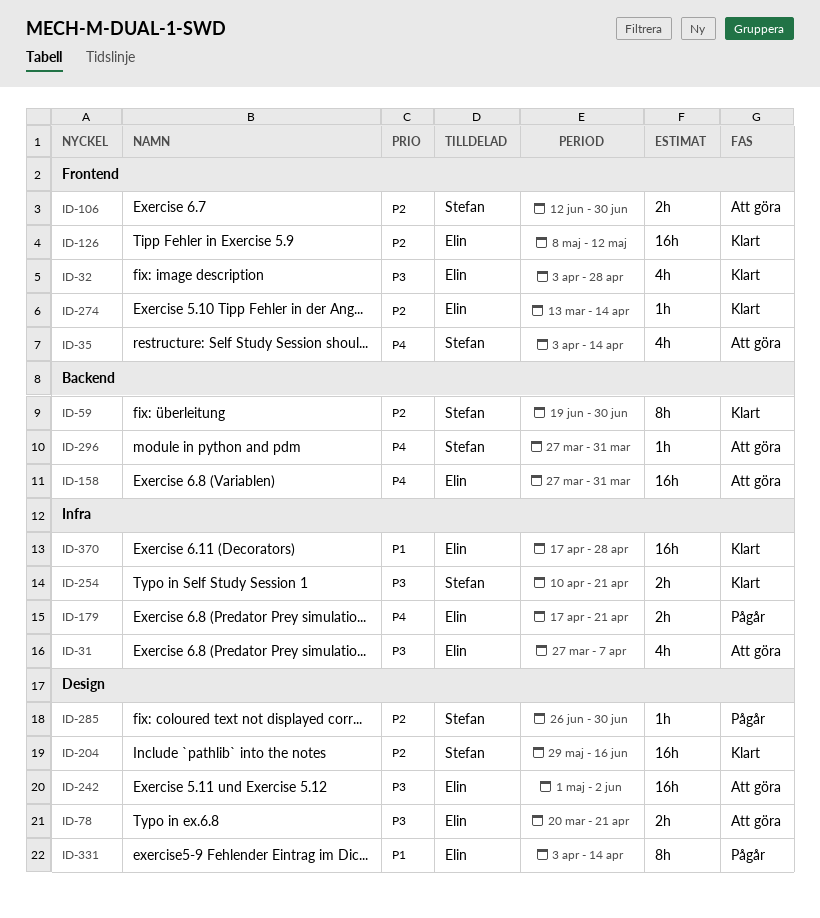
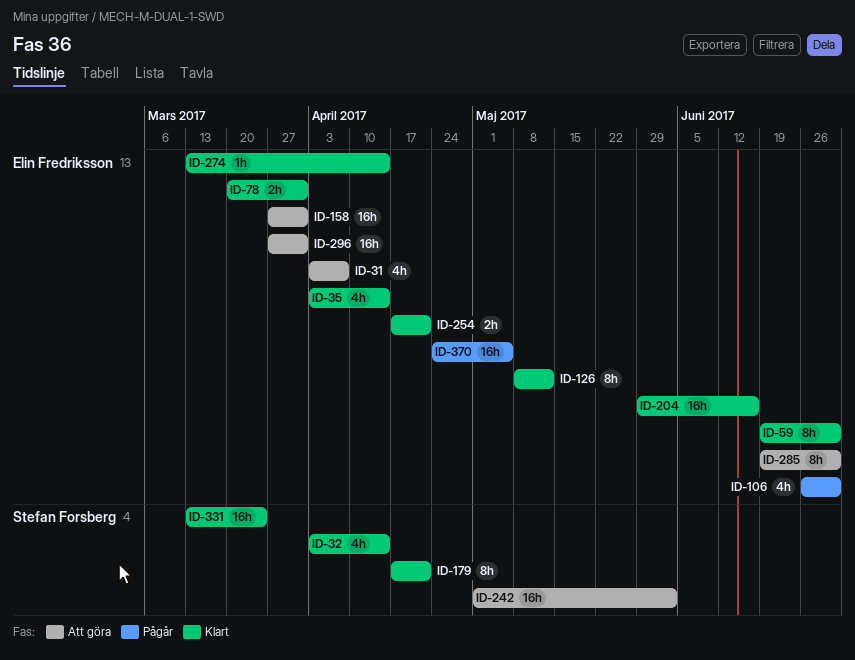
ID-31, start: Mar 27 -> Apr 3
ID-32, owner: Elin Fredriksson -> Stefan Forsberg
ID-32, due: Apr 28 -> Apr 14
ID-35, status: Att göra -> Klart
ID-35, owner: Stefan Forsberg -> Elin Fredriksson
ID-59, owner: Stefan Forsberg -> Elin Fredriksson
ID-78, status: Att göra -> Klart
ID-78, due: Apr 21 -> Mar 31
ID-106, status: Att göra -> Pågår
ID-106, owner: Stefan Forsberg -> Elin Fredriksson
ID-106, estimate: 2h -> 4h
ID-106, start: Jun 12 -> Jun 26
ID-126, estimate: 16h -> 8h
ID-179, status: Pågår -> Klart
ID-179, owner: Elin Fredriksson -> Stefan Forsberg
ID-179, estimate: 2h -> 8h
ID-204, owner: Stefan Forsberg -> Elin Fredriksson
ID-242, owner: Elin Fredriksson -> Stefan Forsberg
ID-254, owner: Stefan Forsberg -> Elin Fredriksson
ID-254, start: Apr 10 -> Apr 17
ID-285, status: Pågår -> Att göra
ID-285, owner: Stefan Forsberg -> Elin Fredriksson
ID-285, estimate: 1h -> 8h
ID-285, start: Jun 26 -> Jun 19
ID-296, owner: Stefan Forsberg -> Elin Fredriksson
ID-296, estimate: 1h -> 16h
ID-331, status: Pågår -> Klart
ID-331, owner: Elin Fredriksson -> Stefan Forsberg
ID-331, estimate: 8h -> 16h
ID-331, start: Apr 3 -> Mar 13
ID-331, due: Apr 14 -> Mar 24
ID-370, status: Klart -> Pågår
ID-370, start: Apr 17 -> Apr 24
ID-370, due: Apr 28 -> May 5

